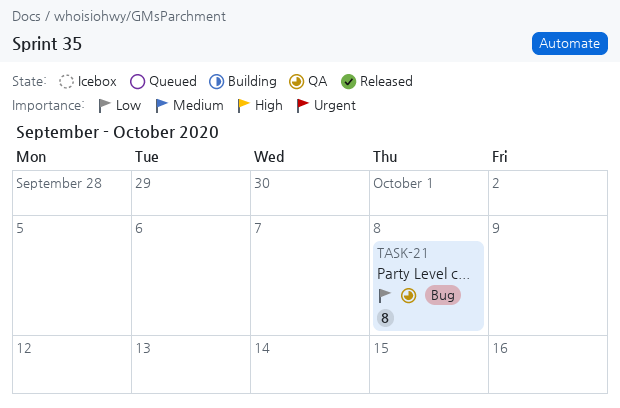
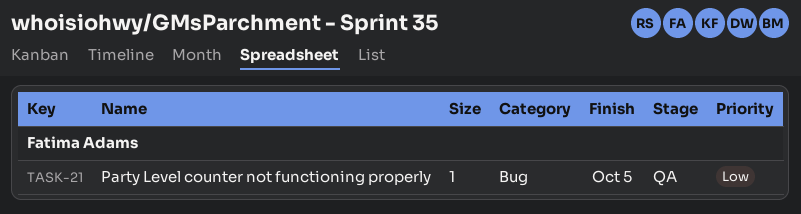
TASK-21, estimate: 8 -> 1
TASK-21, due: Oct 8 -> Oct 5

